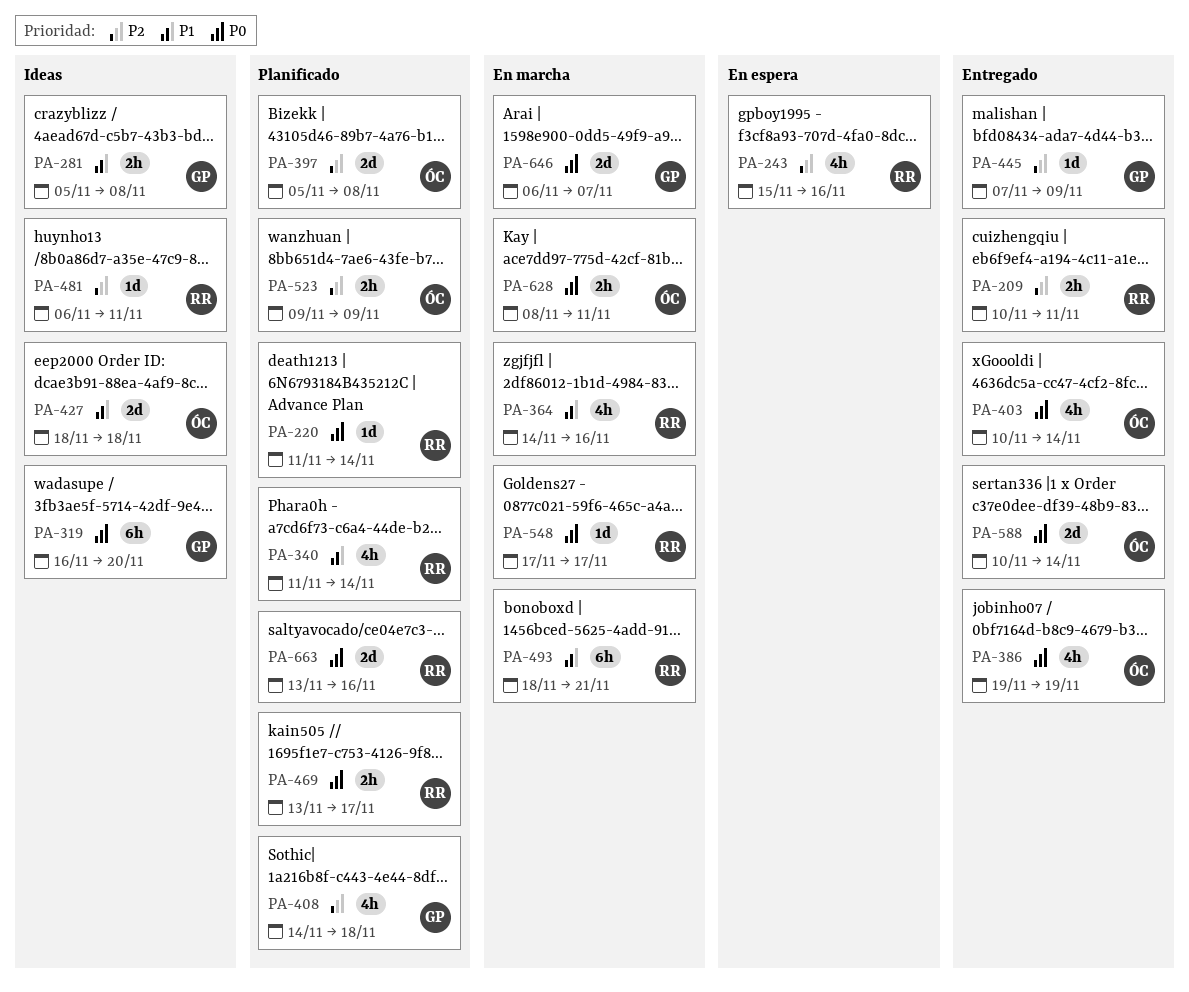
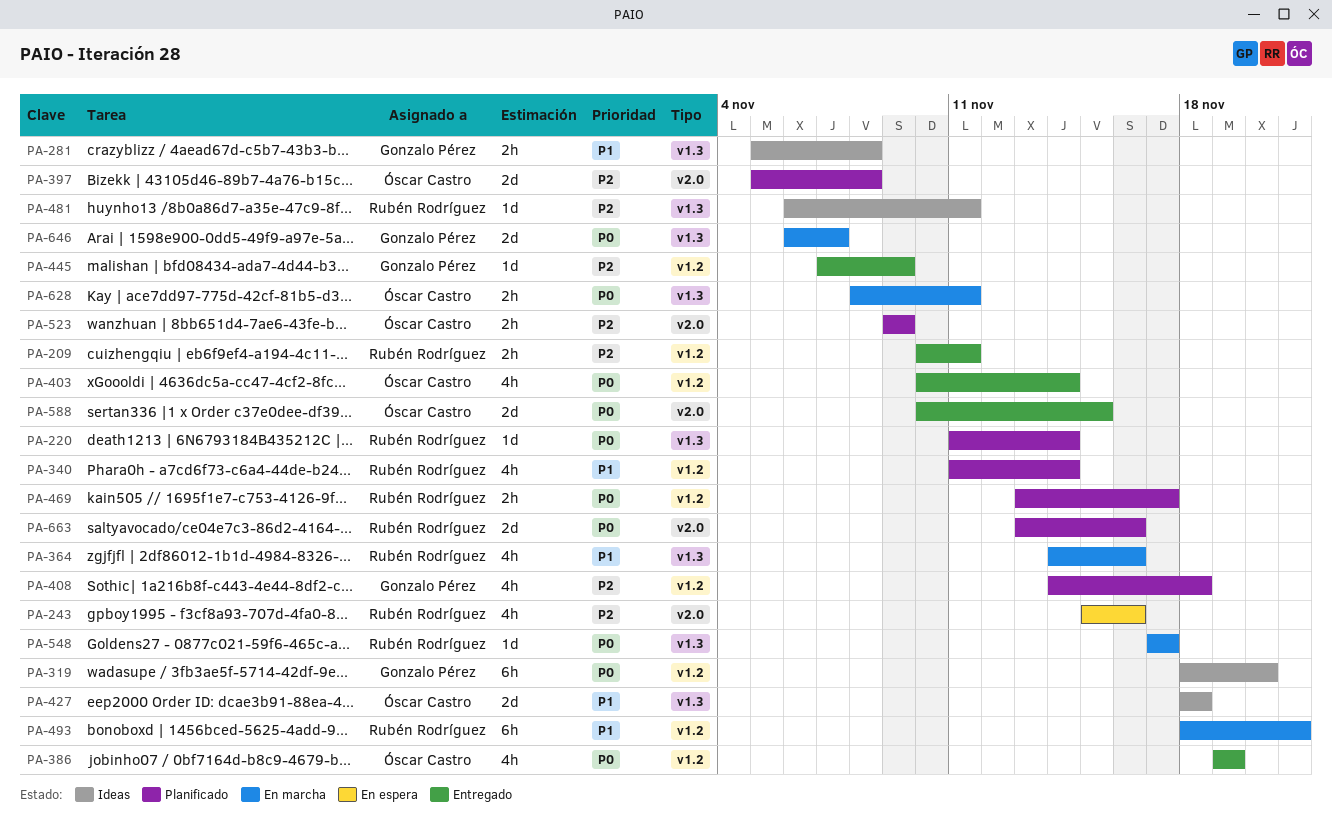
PA-319, start: Nov 16 -> Nov 18
PA-588, due: Nov 14 -> Nov 15

